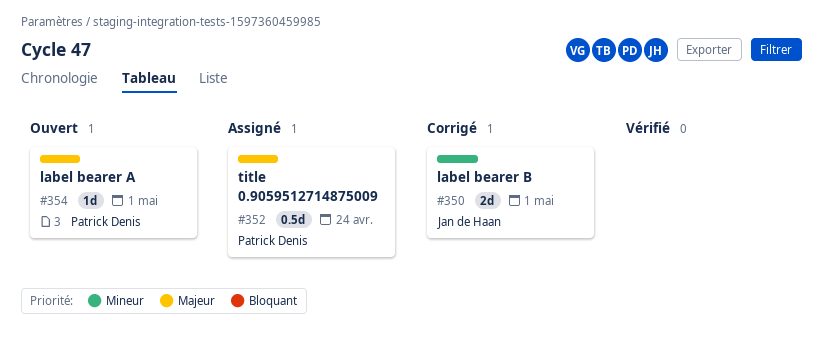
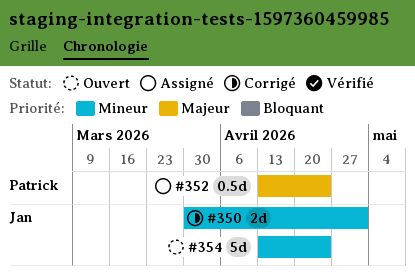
#354, owner: Patrick Denis -> Jan de Haan
#354, priority: Majeur -> Mineur
#354, estimate: 1d -> 5d
#354, due: May 1 -> Apr 24

